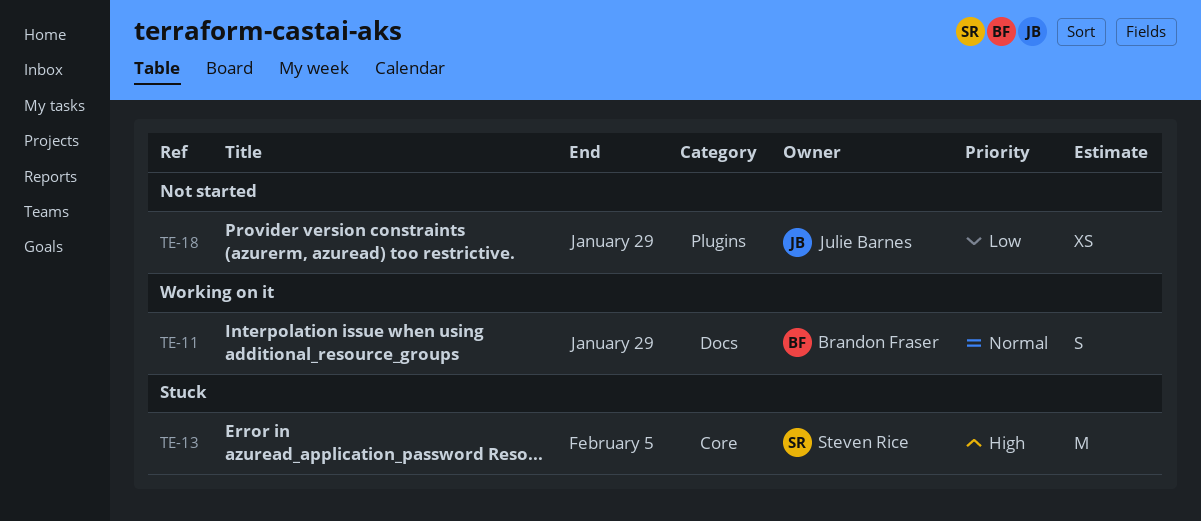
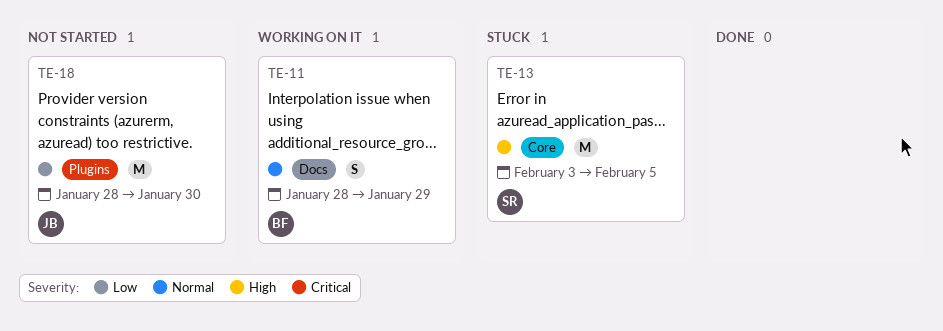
TE-18, estimate: XS -> M
TE-18, due: Jan 29 -> Jan 30

